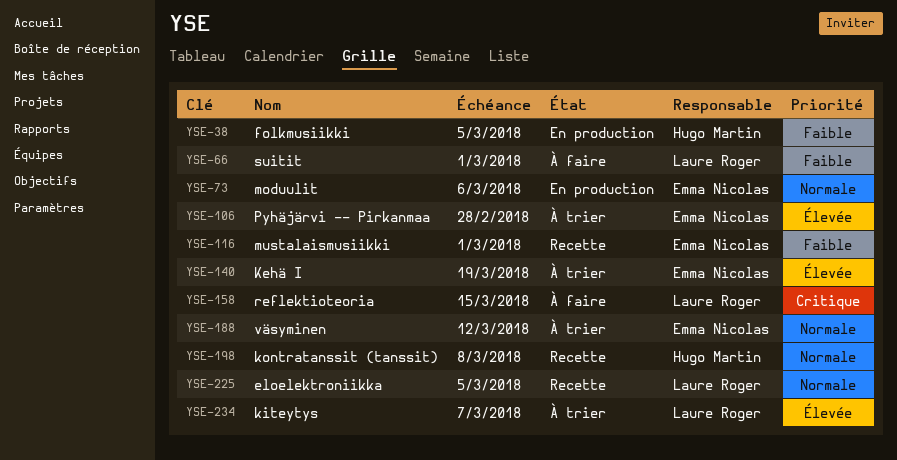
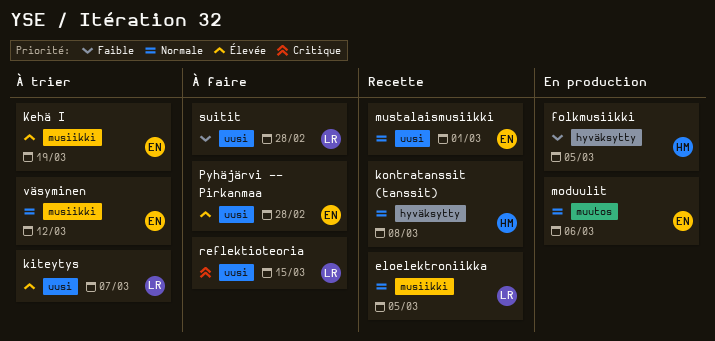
mustalaismusiikki, priority: Faible -> Normale
Pyhäjärvi -- Pirkanmaa, status: À trier -> À faire
suitit, due: Mar 1 -> Feb 28

